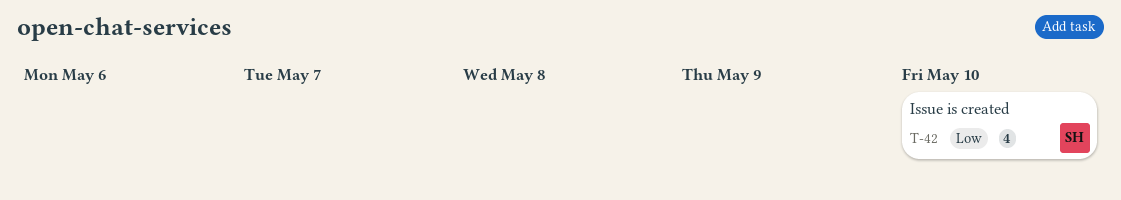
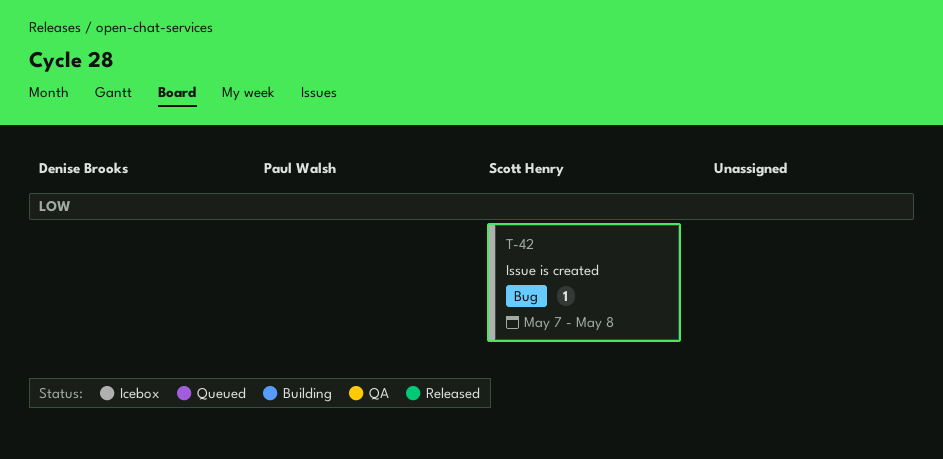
T-42, estimate: 4 -> 1
T-42, due: May 10 -> May 8

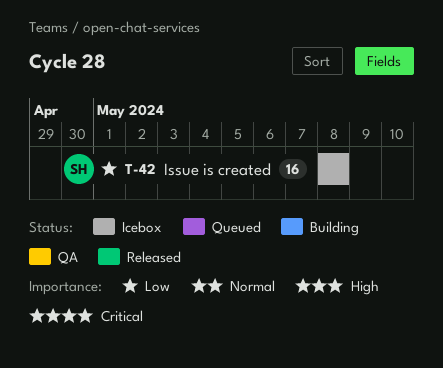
T-42, estimate: 1 -> 16
T-42, start: May 7 -> May 8

